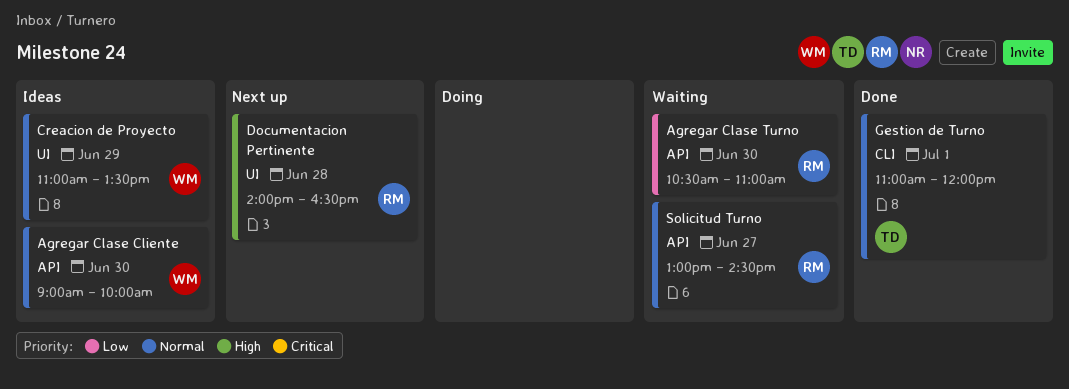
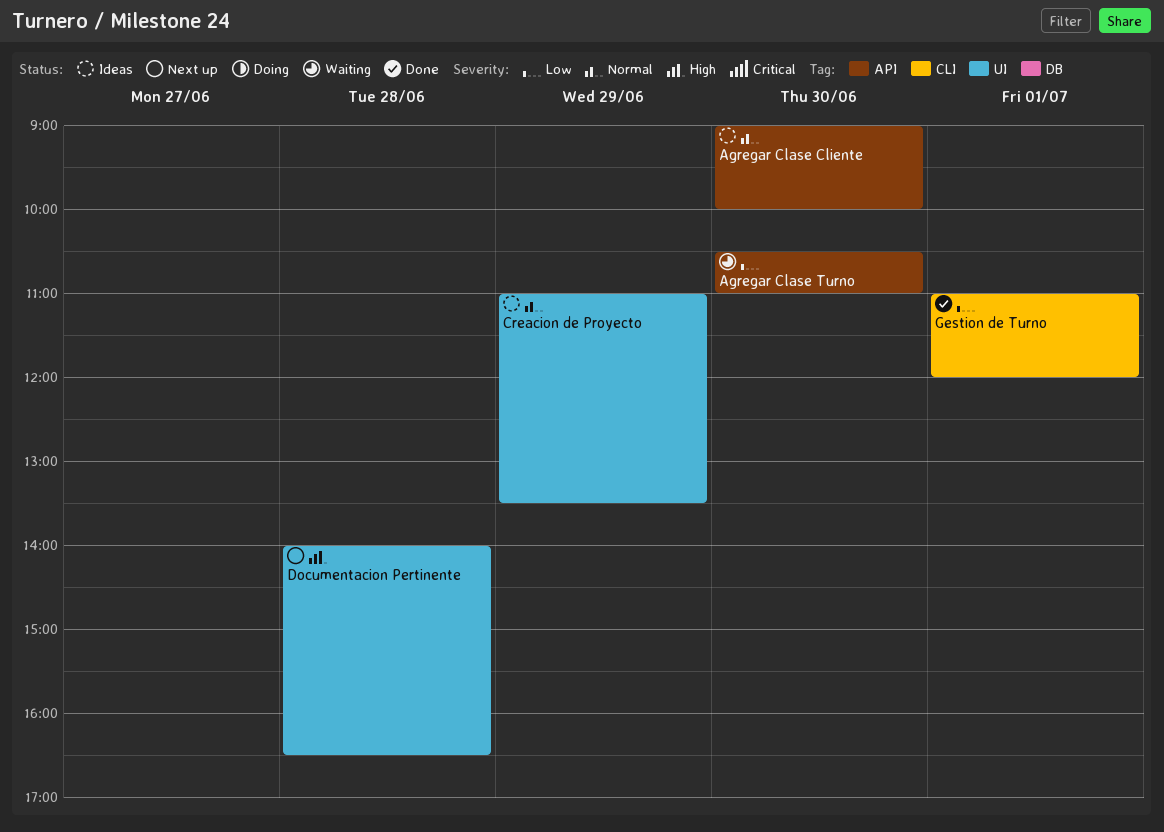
Gestion de Turno, priority: Normal -> Low
Solicitud Turno: present -> none

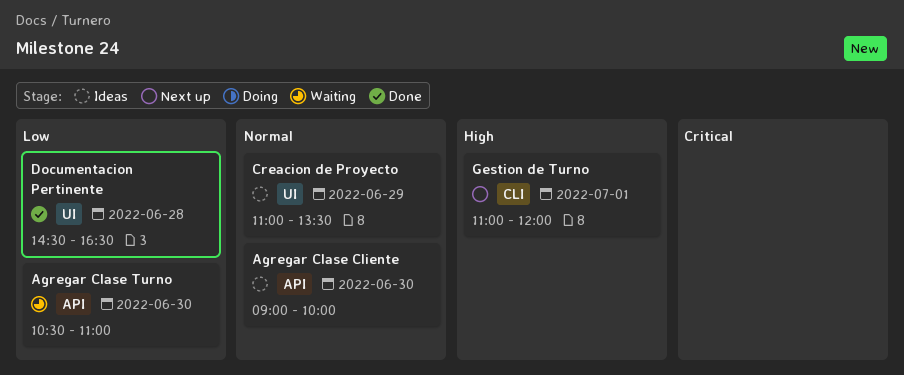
Documentacion Pertinente, status: Next up -> Done
Documentacion Pertinente, priority: High -> Low
Documentacion Pertinente, begins: 14:00 -> 14:30
Gestion de Turno, status: Done -> Next up
Gestion de Turno, priority: Low -> High

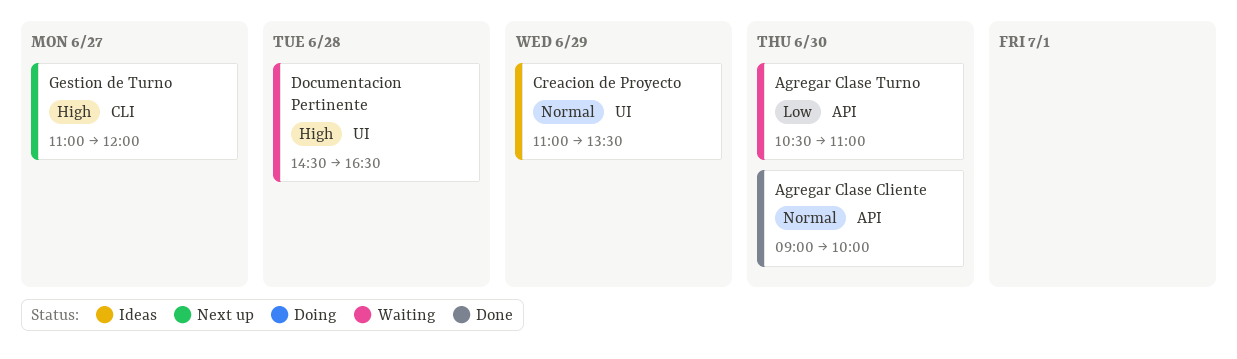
Agregar Clase Cliente, status: Ideas -> Done
Documentacion Pertinente, status: Done -> Waiting
Documentacion Pertinente, priority: Low -> High
Gestion de Turno, day: Jul 1 -> Jun 27

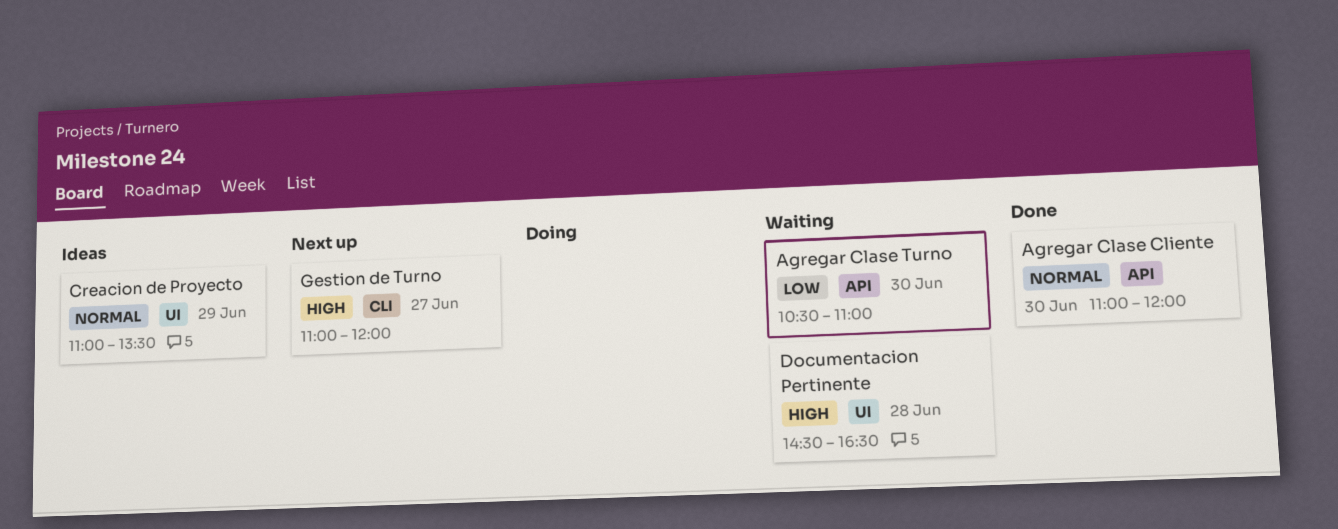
Agregar Clase Cliente, begins: 09:00 -> 11:00
Agregar Clase Cliente, ends: 10:00 -> 12:00

